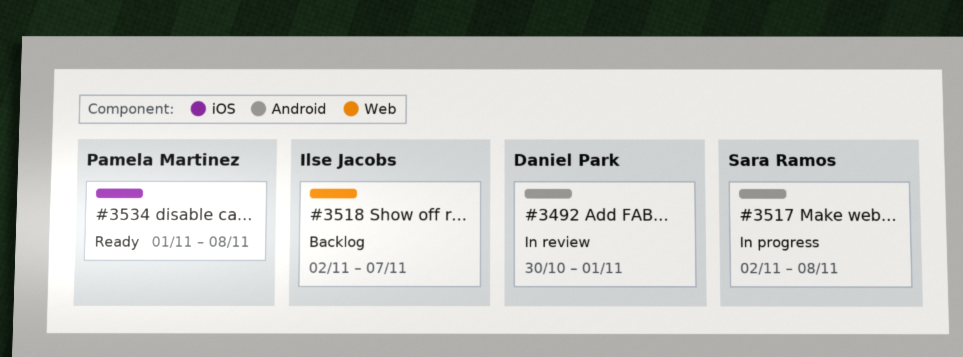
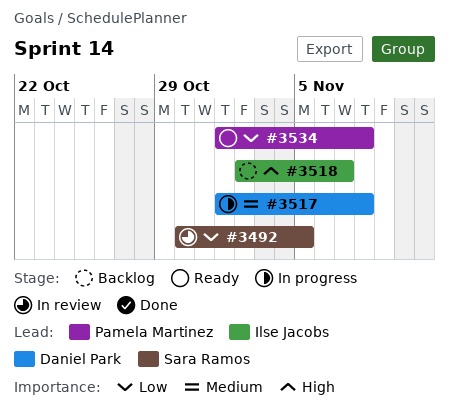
#3492, owner: Daniel Park -> Sara Ramos
#3492, due: Nov 1 -> Nov 5
#3517, owner: Sara Ramos -> Daniel Park
#3517, start: Nov 2 -> Nov 1

